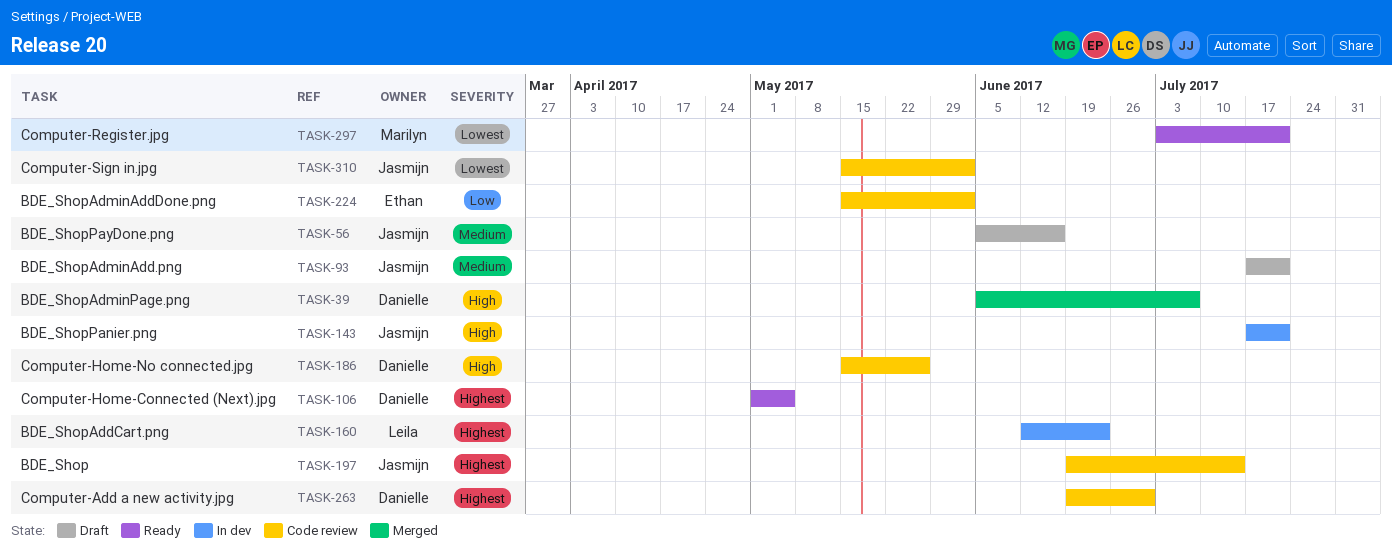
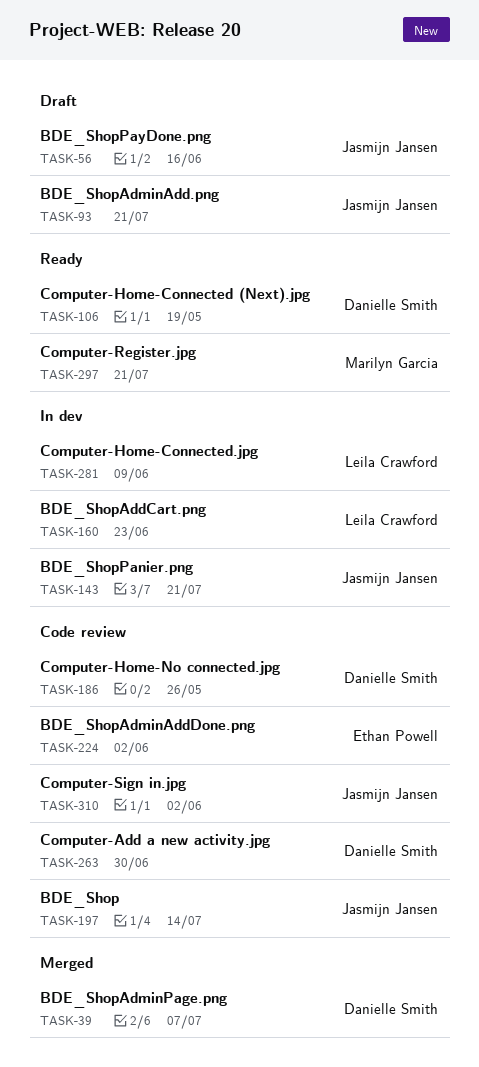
TASK-106, due: May 5 -> May 19
TASK-281: none -> present

